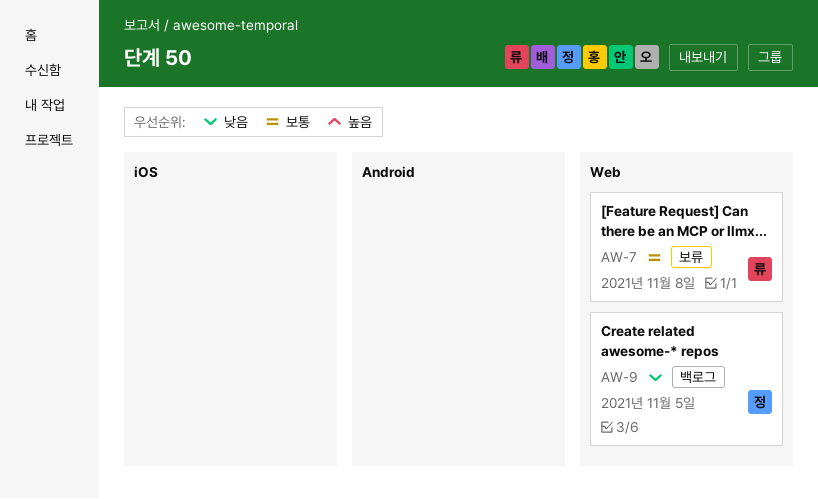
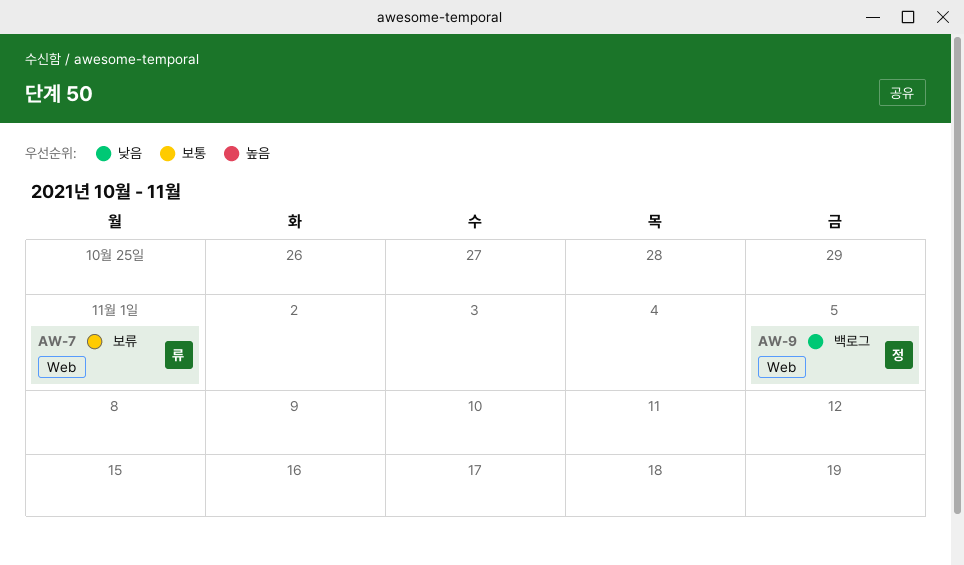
AW-7, due: Nov 8 -> Nov 1

